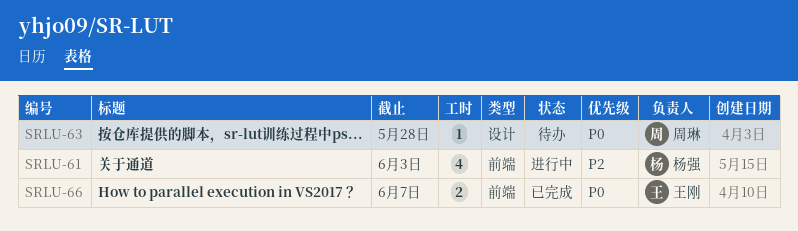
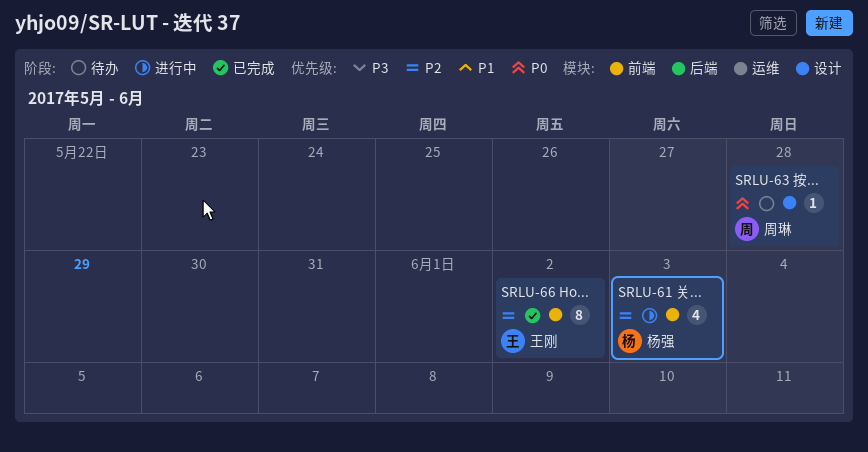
SRLU-66, priority: P0 -> P2
SRLU-66, estimate: 2 -> 8
SRLU-66, due: Jun 7 -> Jun 2

